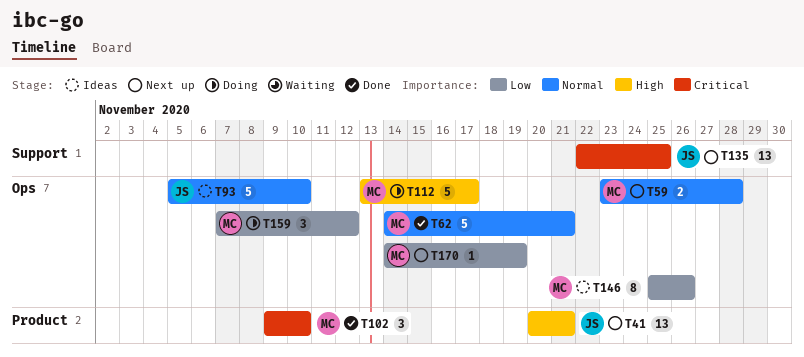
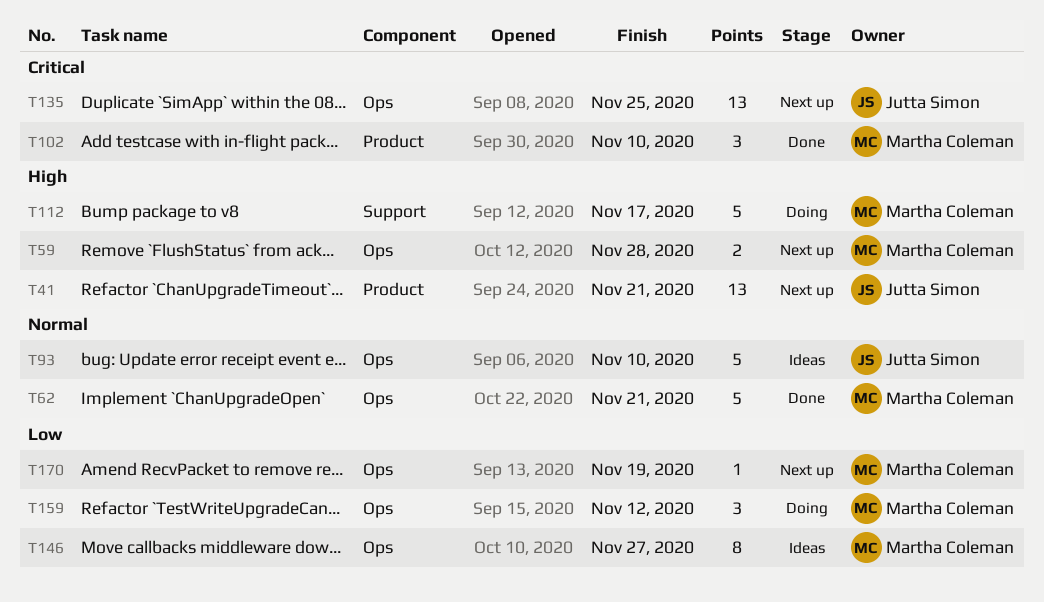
T59, priority: Normal -> High
T112, label: Ops -> Support
T135, label: Support -> Ops
T146, due: Nov 26 -> Nov 27

